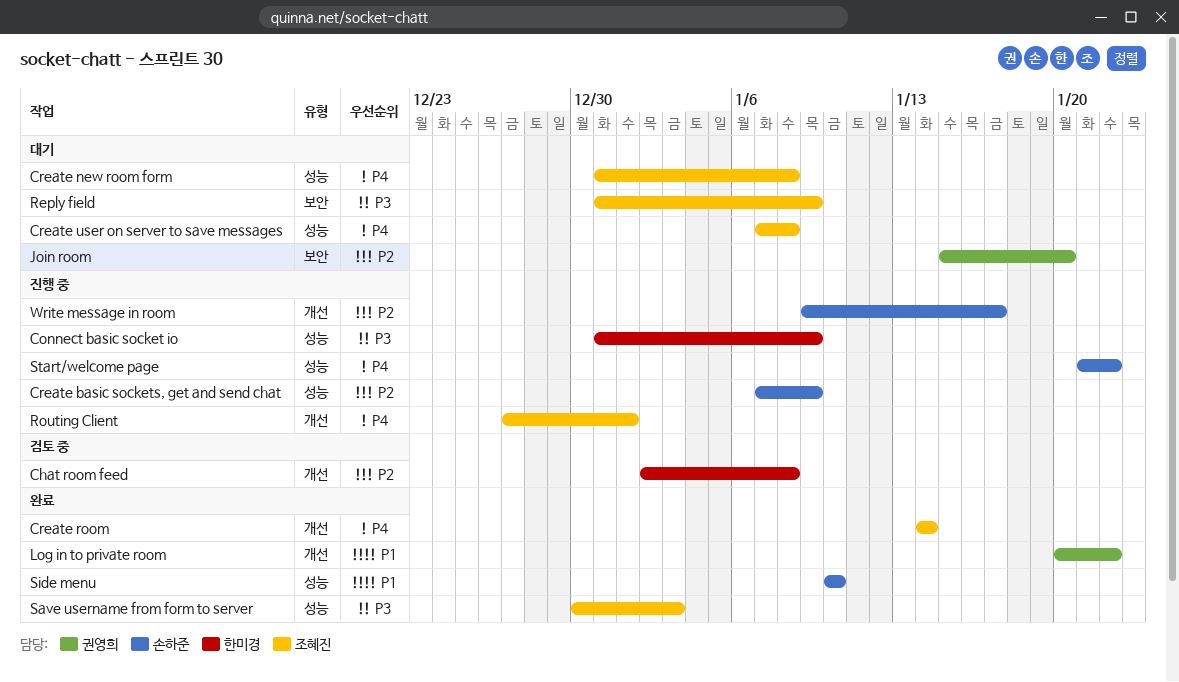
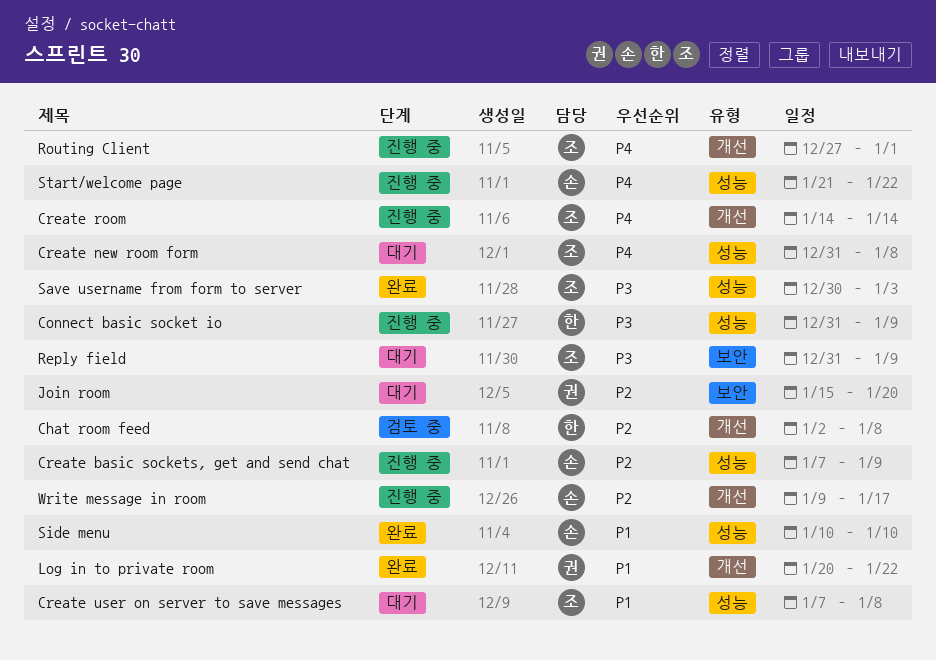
Create room, status: 완료 -> 진행 중
Create user on server to save messages, priority: P4 -> P1

